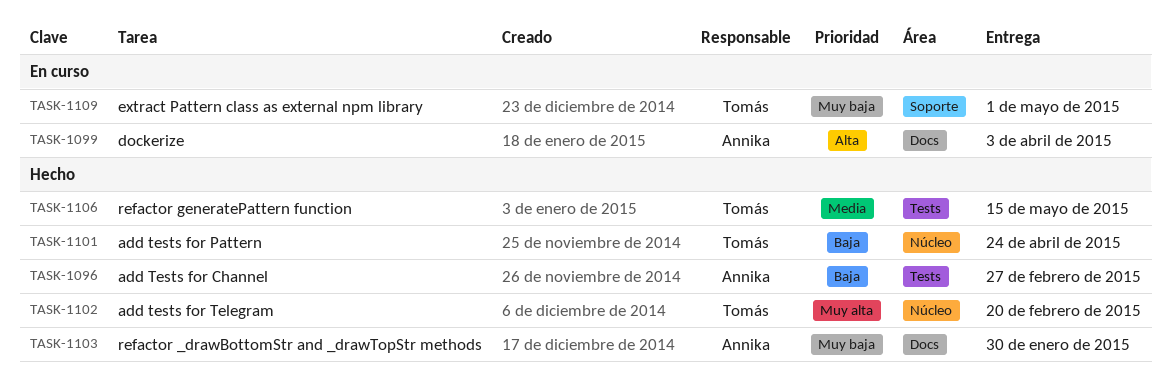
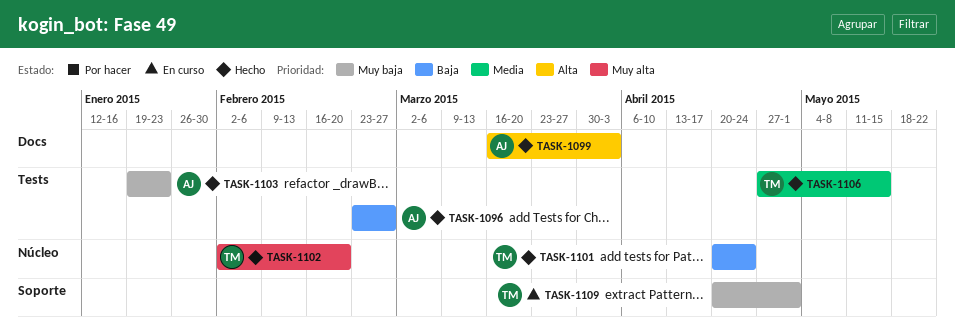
TASK-1099, status: En curso -> Hecho
TASK-1103, label: Docs -> Tests
TASK-1103, due: Jan 30 -> Jan 23

